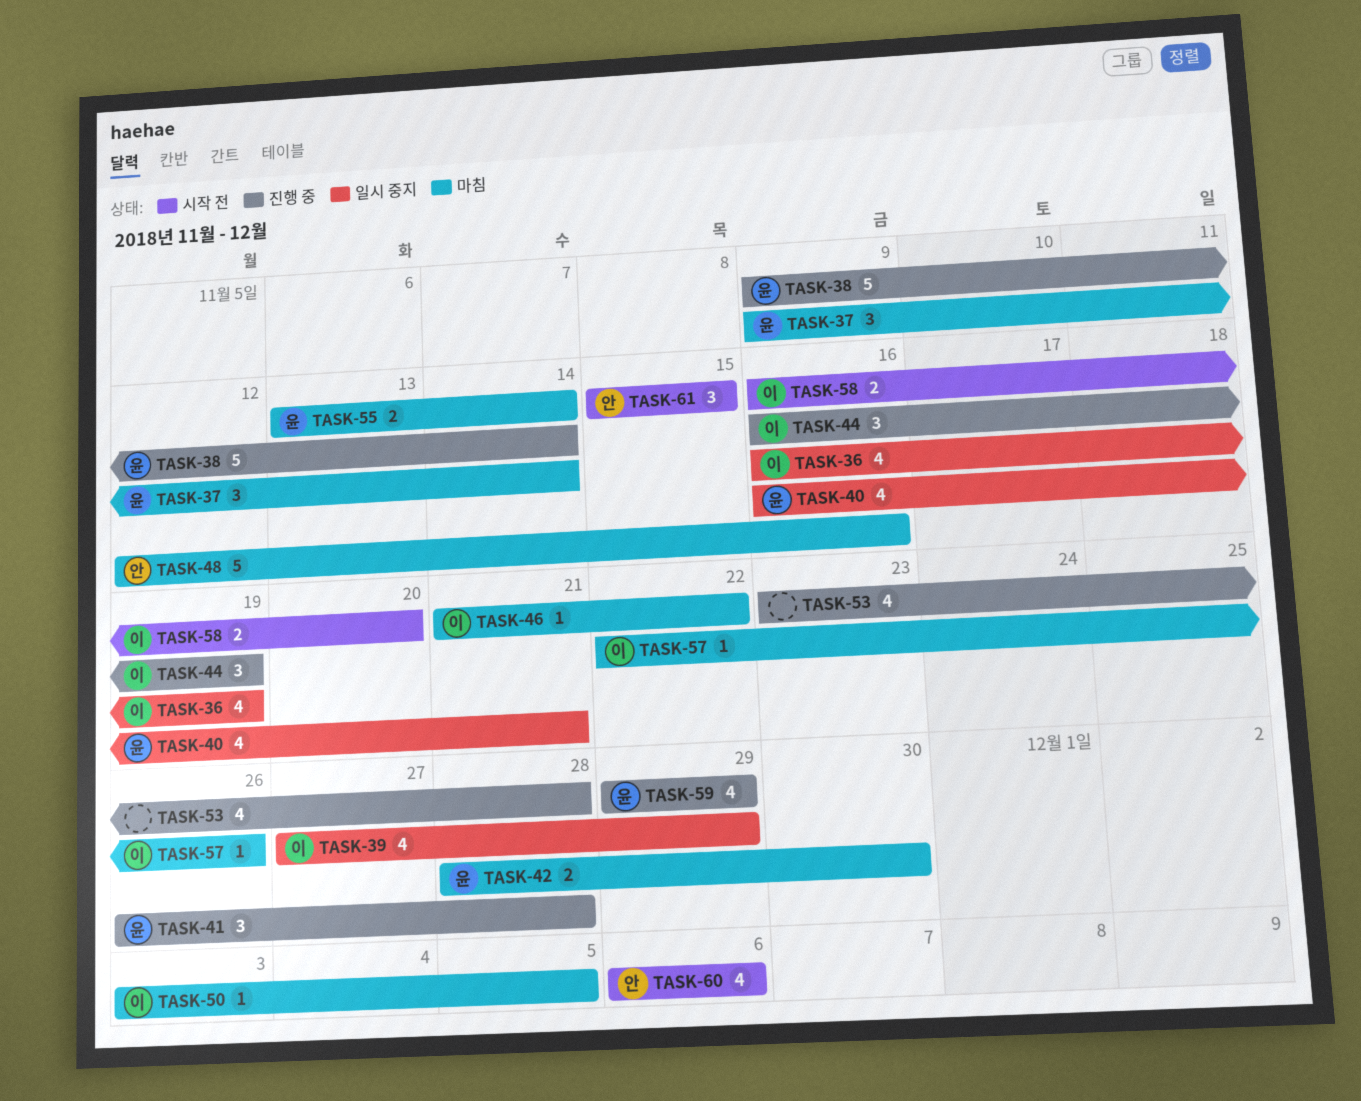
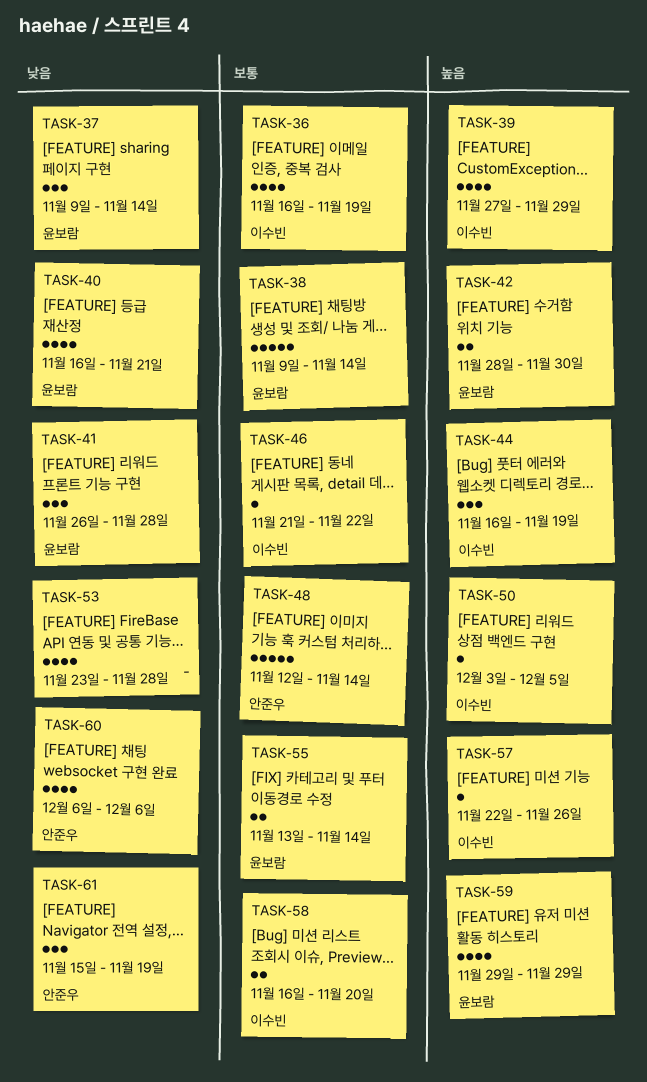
TASK-48, due: Nov 16 -> Nov 14
TASK-61, due: Nov 15 -> Nov 19

